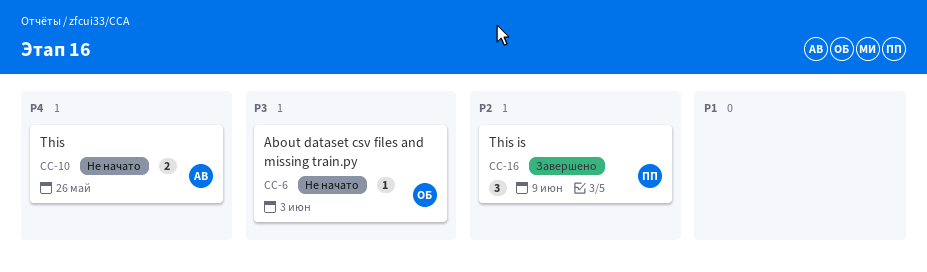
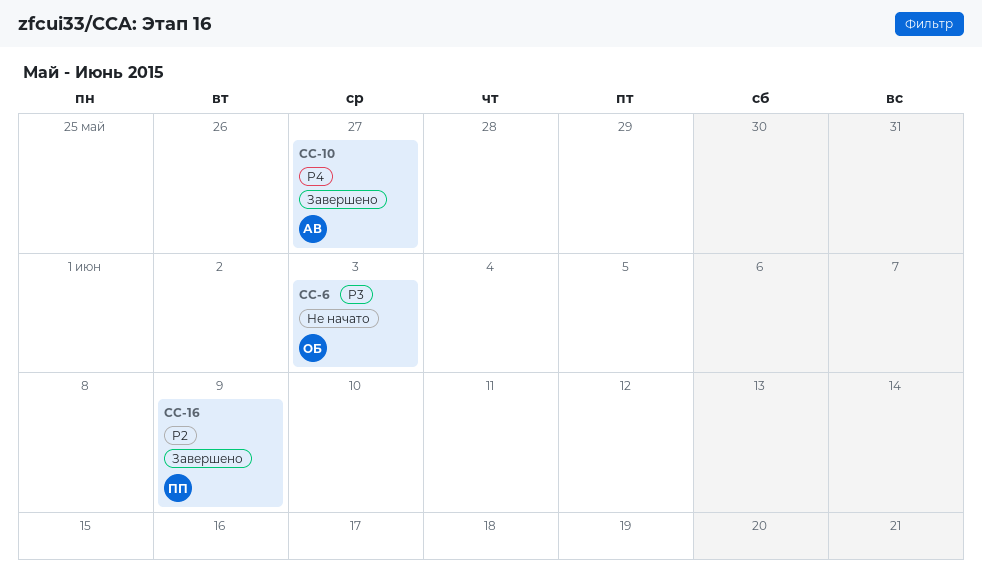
CC-10, status: Не начато -> Завершено
CC-10, due: May 26 -> May 27

